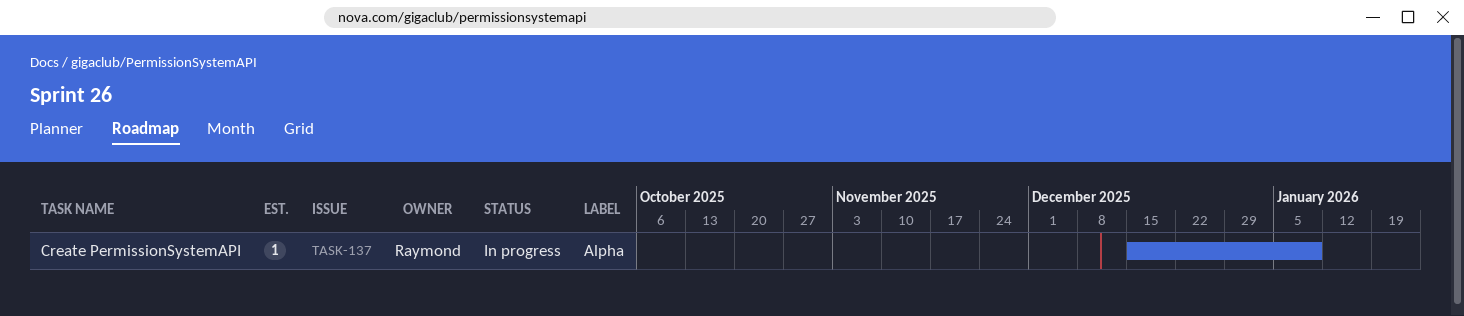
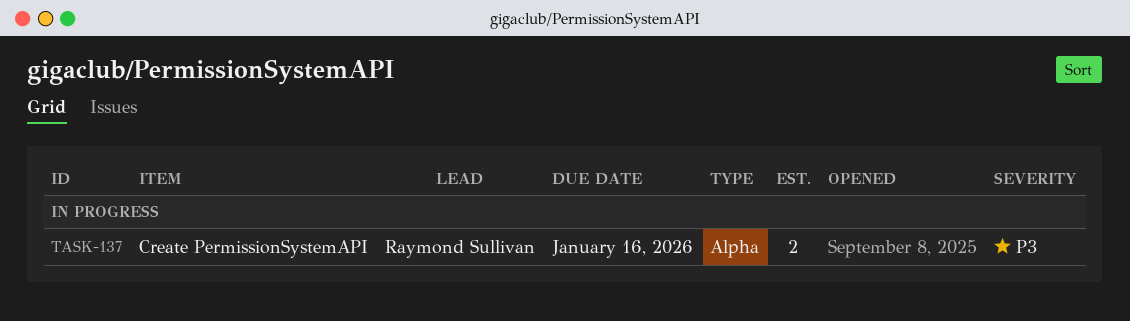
TASK-137, estimate: 1 -> 2
TASK-137, due: Jan 9 -> Jan 16

